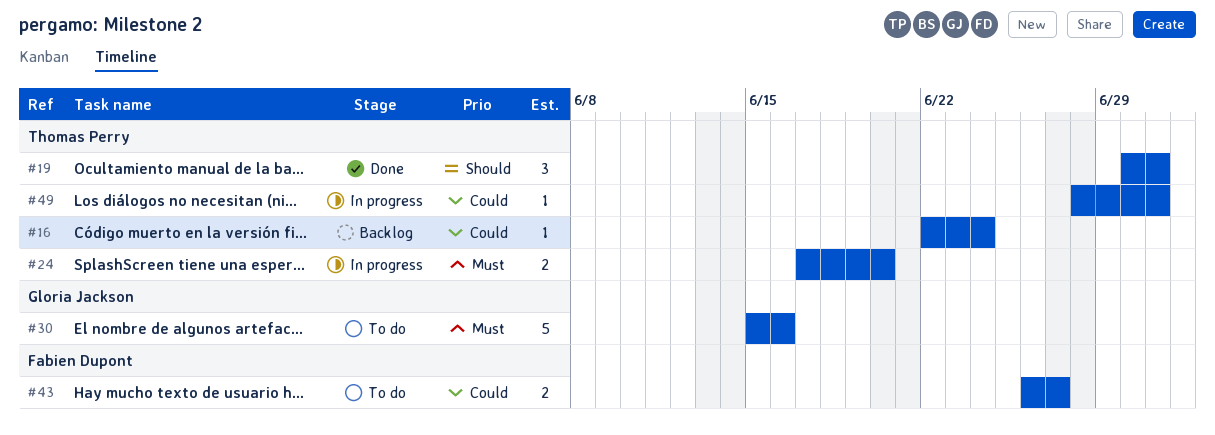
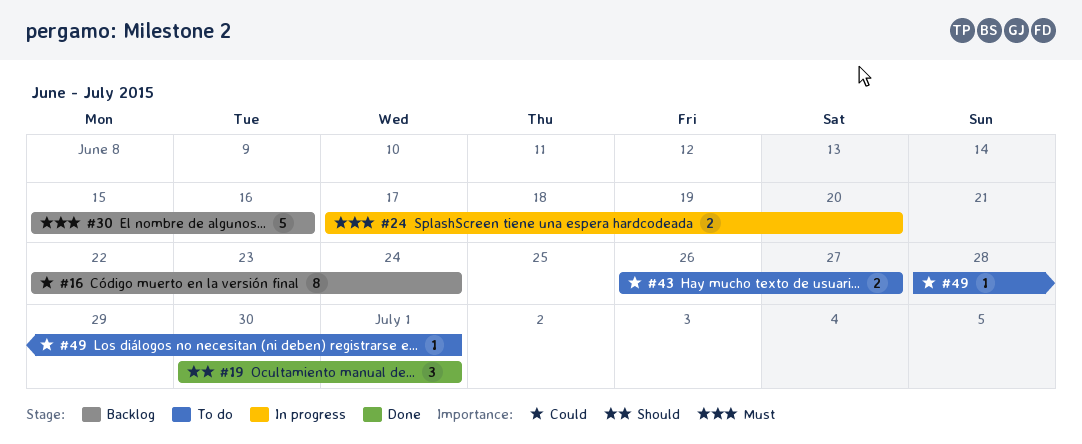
#16, estimate: 1 -> 8
#30, status: To do -> Backlog
#49, status: In progress -> To do

